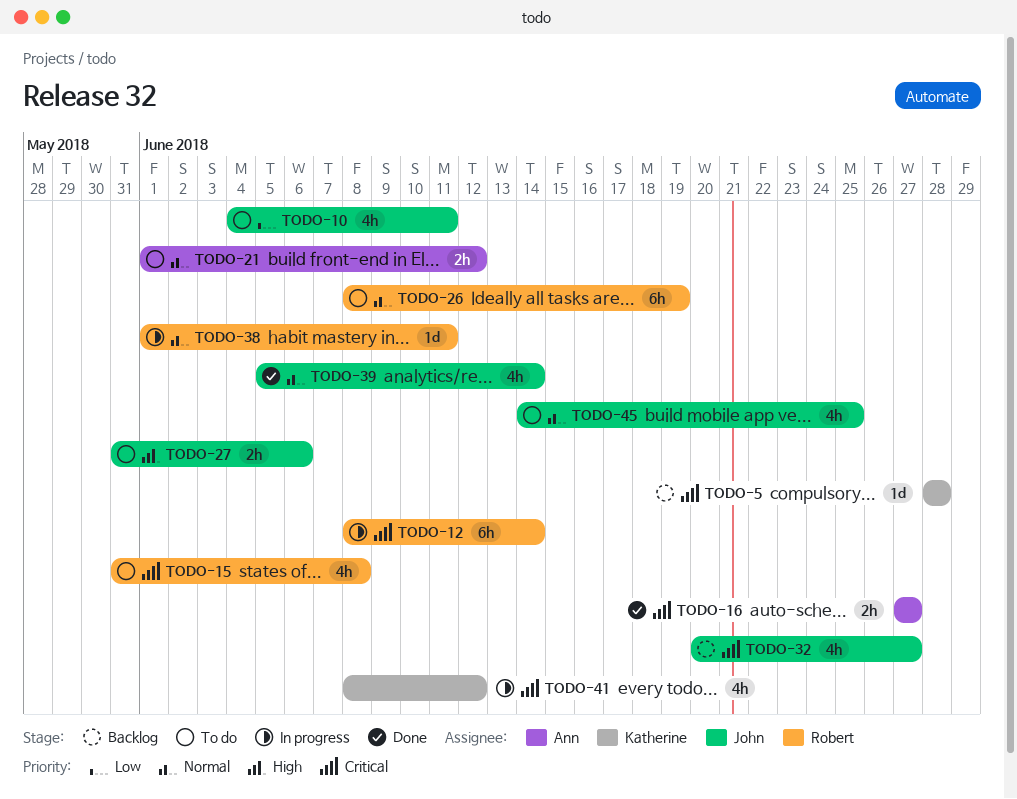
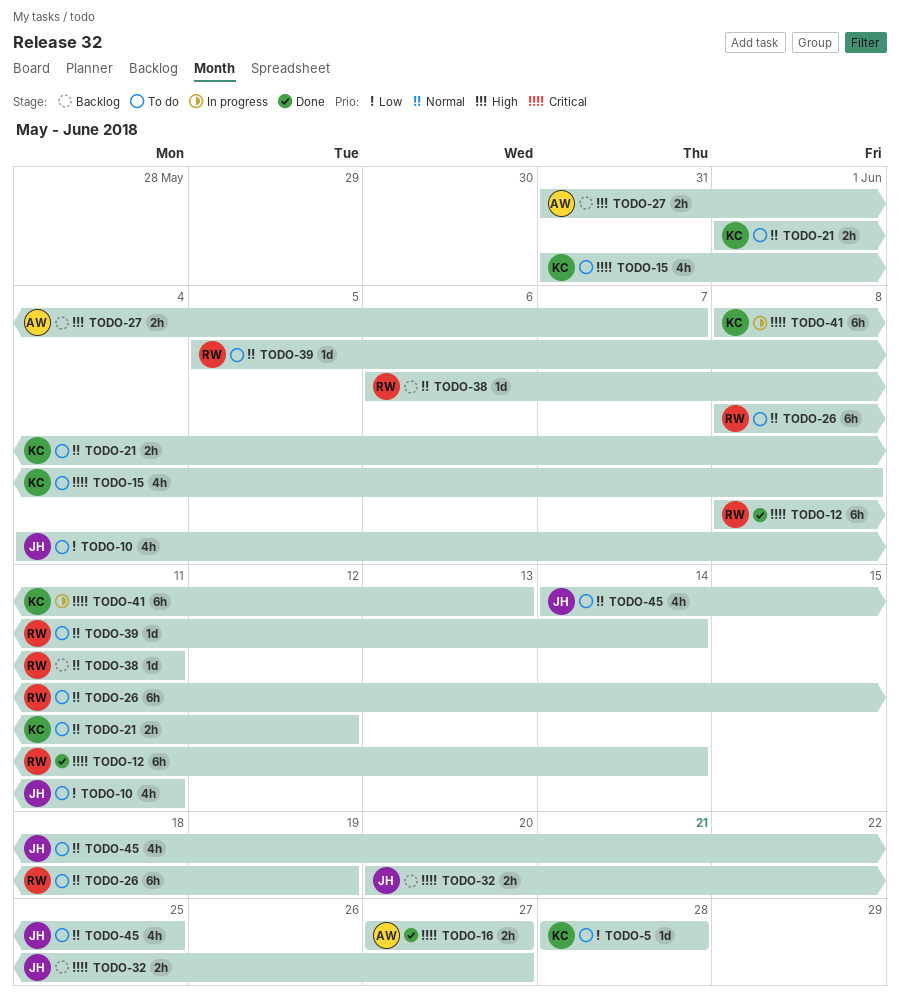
TODO-5, status: Backlog -> To do
TODO-5, priority: Critical -> Low
TODO-12, status: In progress -> Done
TODO-15, owner: Robert -> Katherine
TODO-21, owner: Ann -> Katherine
TODO-27, status: To do -> Backlog
TODO-27, owner: John -> Ann
TODO-27, due: Jun 6 -> Jun 7
TODO-32, estimate: 4h -> 2h
TODO-38, status: In progress -> Backlog
TODO-38, start: Jun 1 -> Jun 6
TODO-39, status: Done -> To do
TODO-39, owner: John -> Robert
TODO-39, estimate: 4h -> 1d
TODO-41, estimate: 4h -> 6h
TODO-41, due: Jun 12 -> Jun 13

